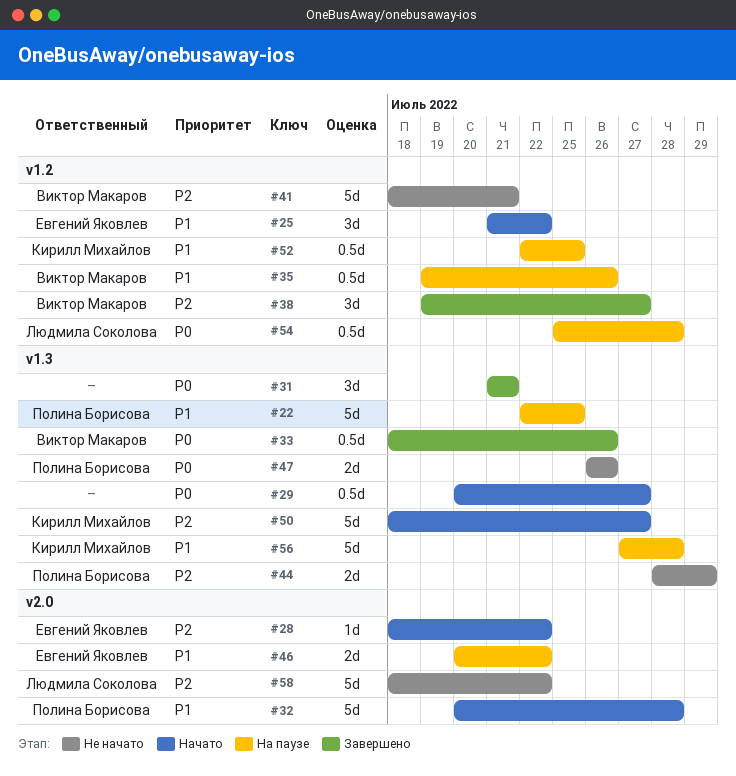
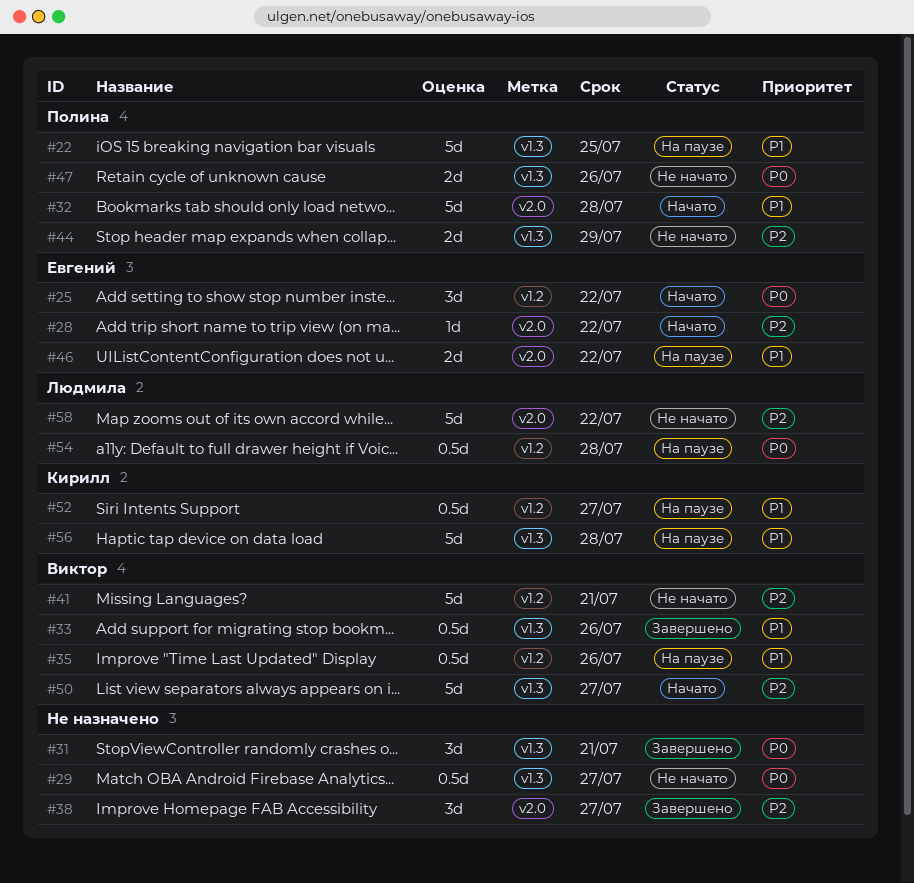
#25, priority: P1 -> P0
#29, status: Начато -> Не начато
#33, priority: P0 -> P1
#38, owner: Виктор Макаров -> none
#38, label: v1.2 -> v2.0
#50, owner: Кирилл Михайлов -> Виктор Макаров
#52, due: Jul 25 -> Jul 27

